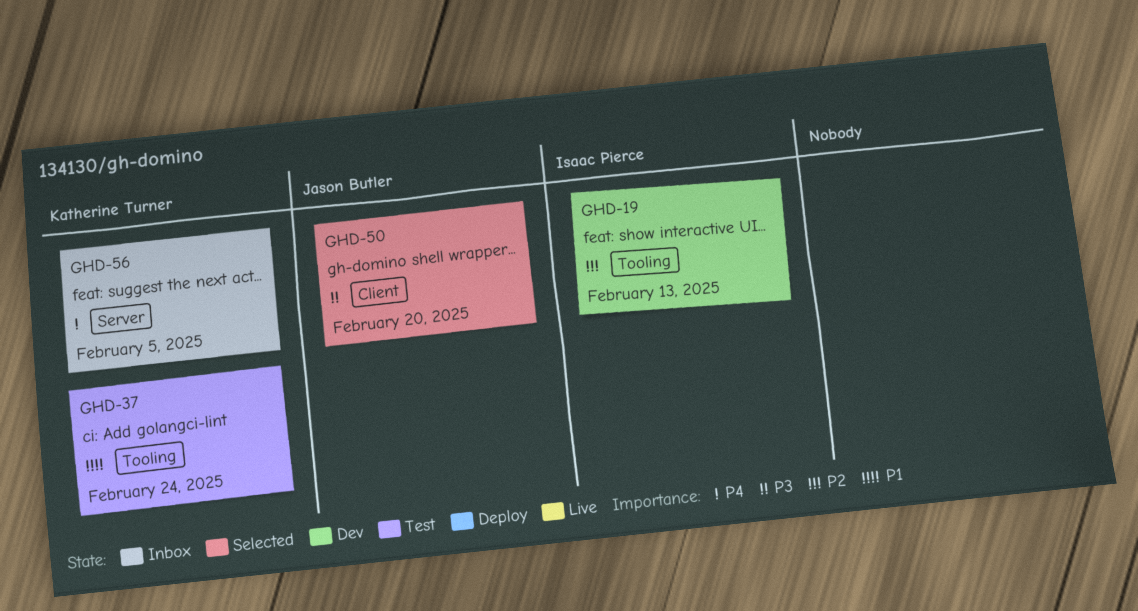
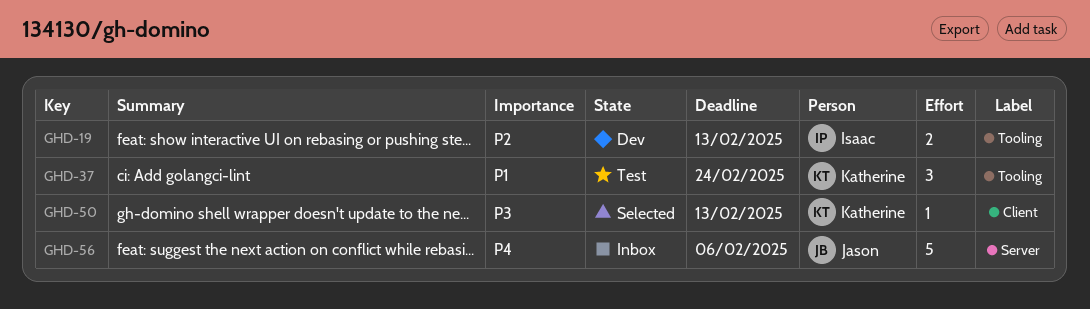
GHD-50, owner: Jason Butler -> Katherine Turner
GHD-50, due: Feb 20 -> Feb 13
GHD-56, owner: Katherine Turner -> Jason Butler
GHD-56, due: Feb 5 -> Feb 6

